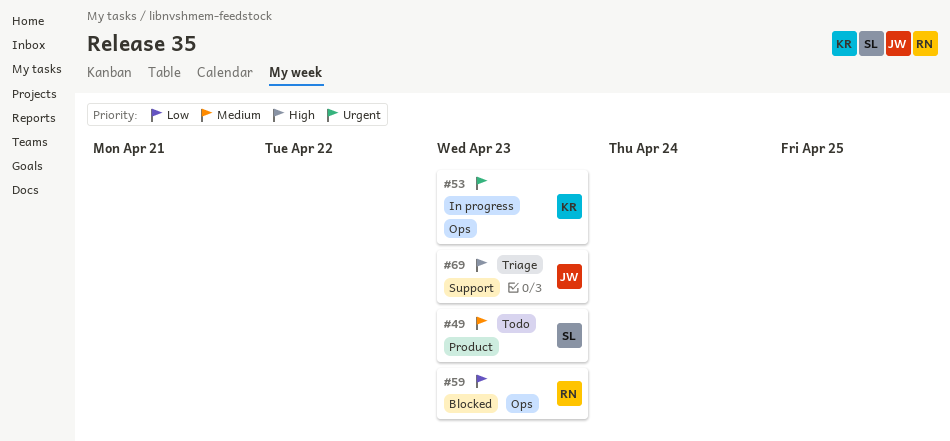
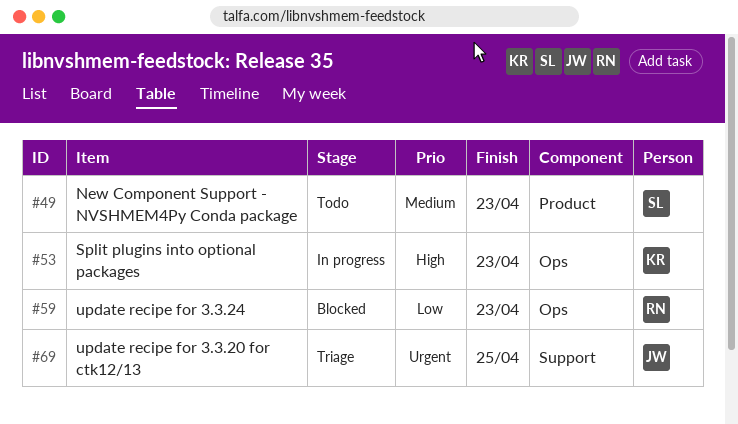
#53, priority: Urgent -> High
#69, priority: High -> Urgent
#69, due: Apr 23 -> Apr 25

